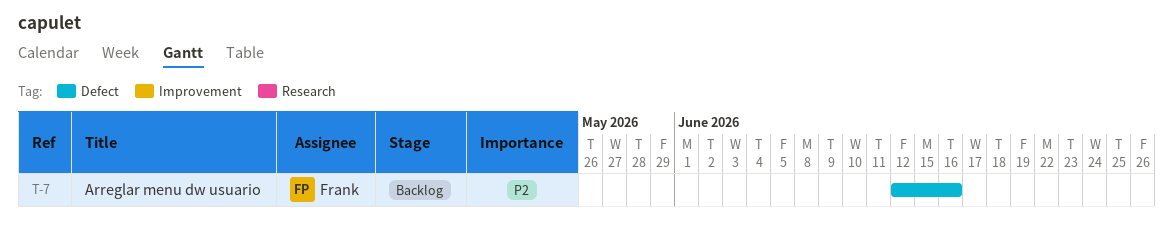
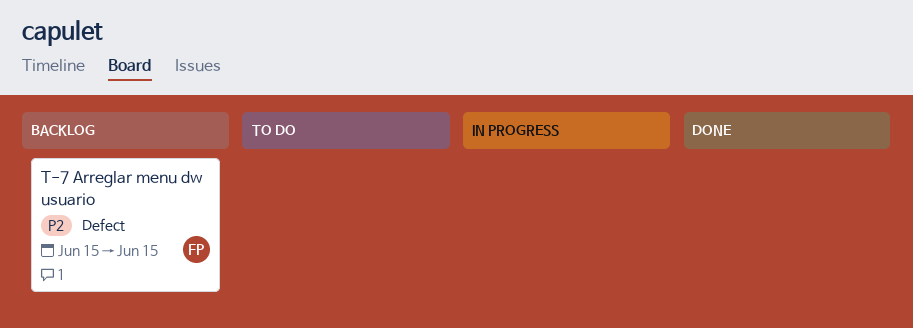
T-7, start: Jun 12 -> Jun 15
T-7, due: Jun 16 -> Jun 15

